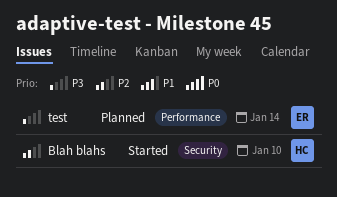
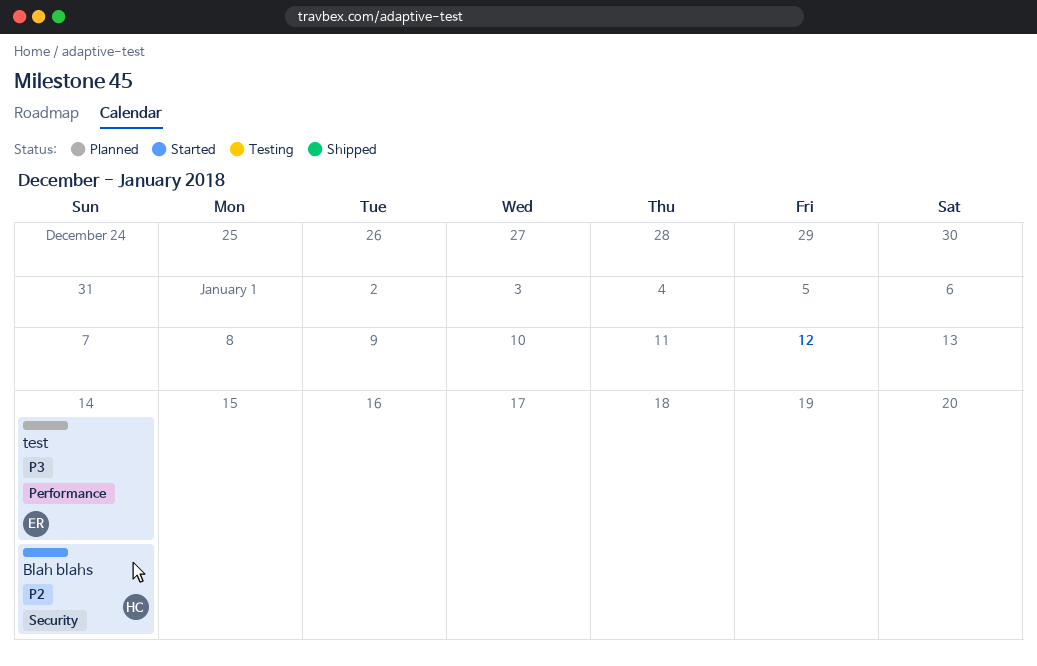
Blah blahs, due: Jan 10 -> Jan 14

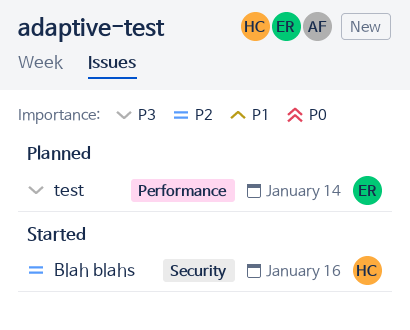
Blah blahs, due: Jan 14 -> Jan 16

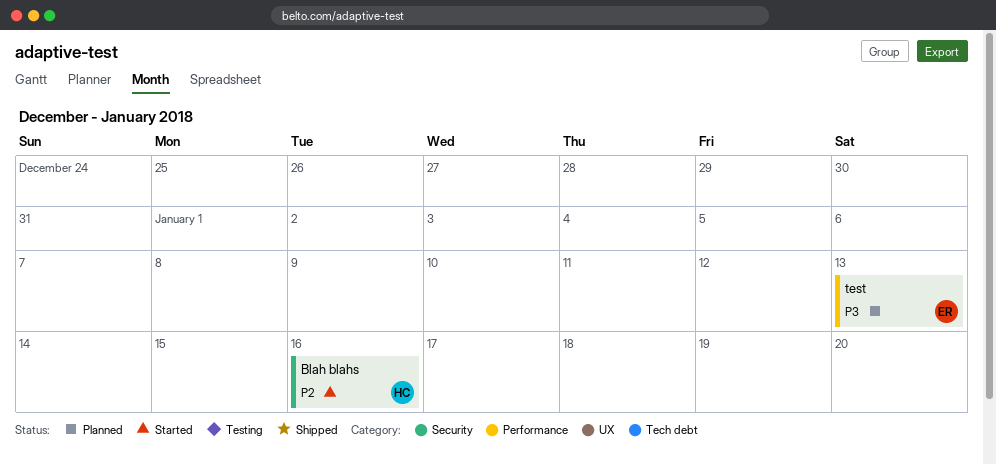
test, due: Jan 14 -> Jan 13

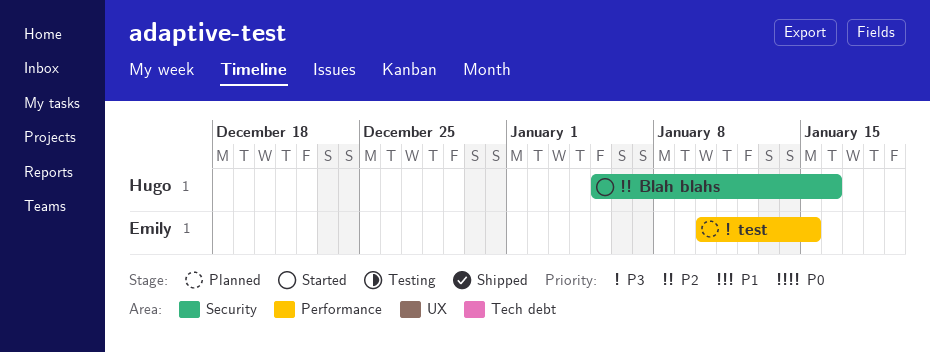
test, due: Jan 13 -> Jan 15

